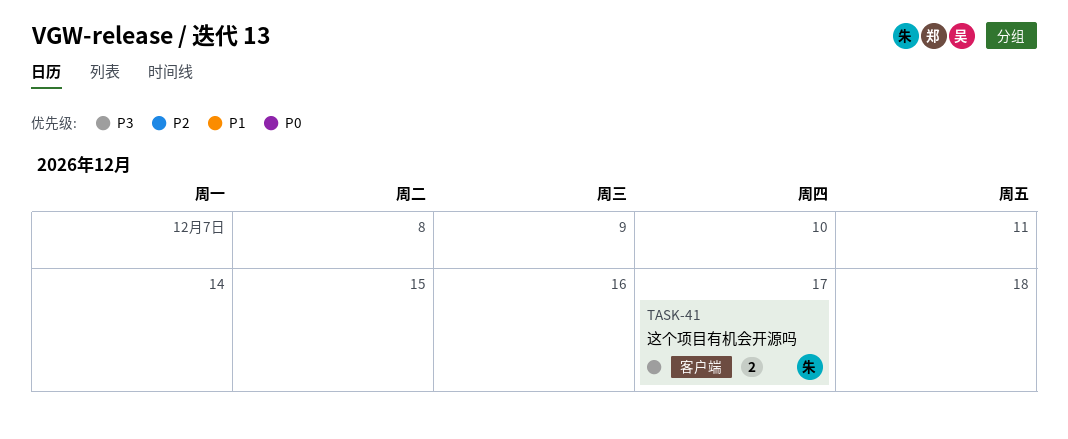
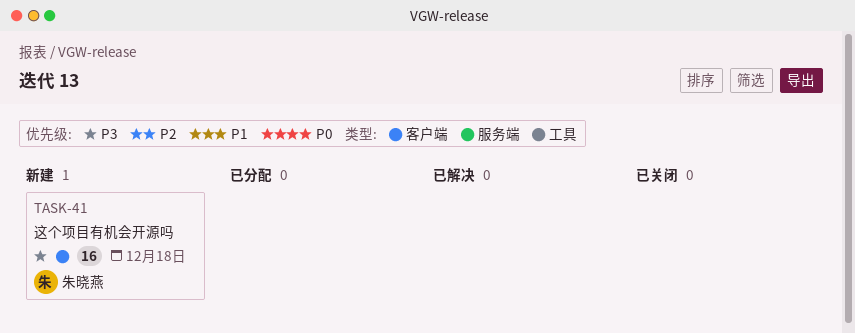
TASK-41, estimate: 2 -> 16
TASK-41, due: Dec 17 -> Dec 18

